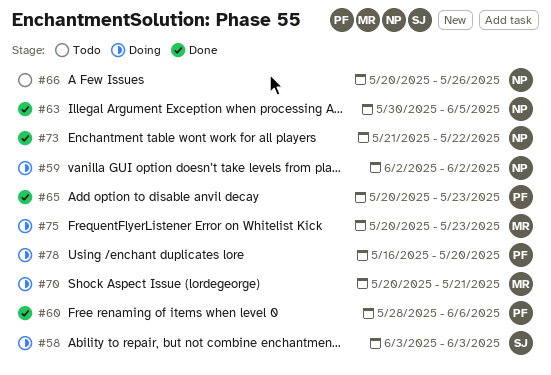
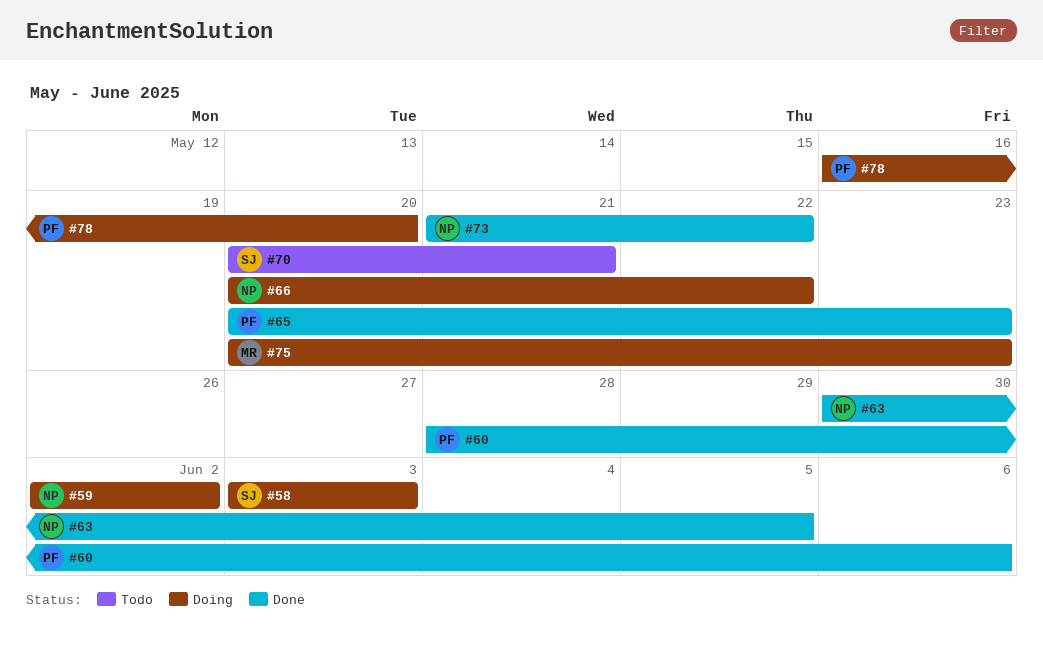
#66, status: Todo -> Doing
#66, due: May 26 -> May 22
#70, status: Doing -> Todo
#70, owner: MR -> SJ

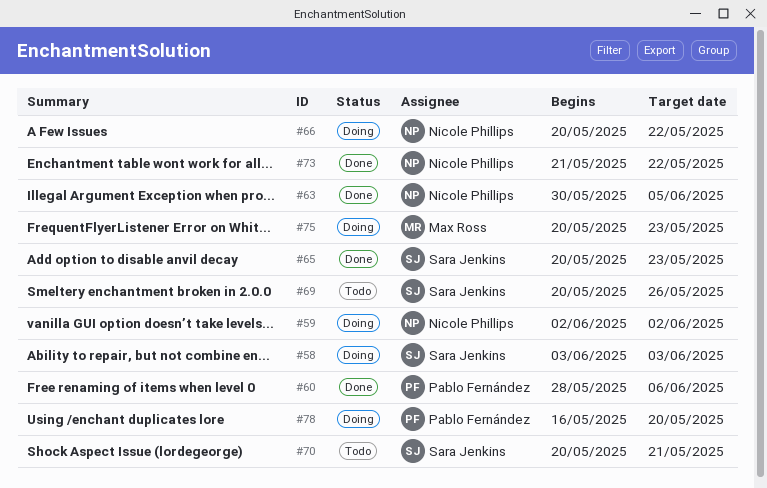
#65, owner: Pablo Fernández -> Sara Jenkins
#69: none -> present

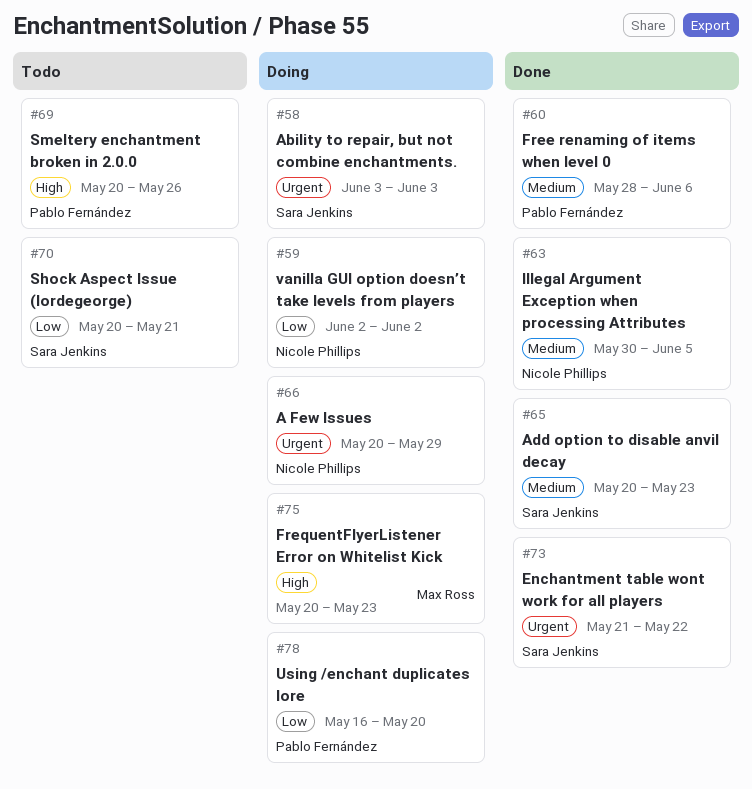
#66, due: May 22 -> May 29
#69, owner: Sara Jenkins -> Pablo Fernández
#73, owner: Nicole Phillips -> Sara Jenkins

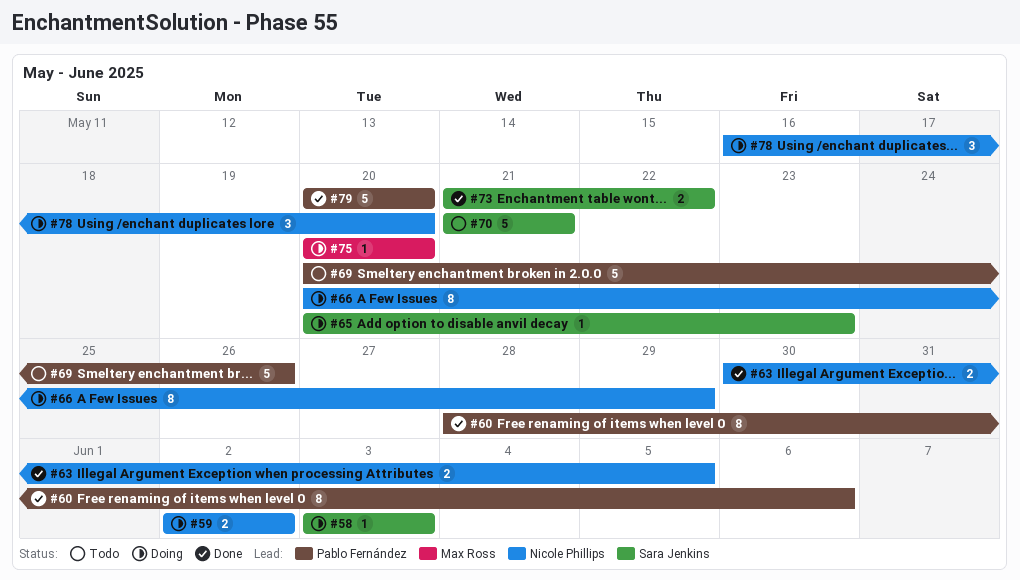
#65, status: Done -> Doing
#70, start: May 20 -> May 21
#75, due: May 23 -> May 20
#78, owner: Pablo Fernández -> Nicole Phillips
#79: none -> present

